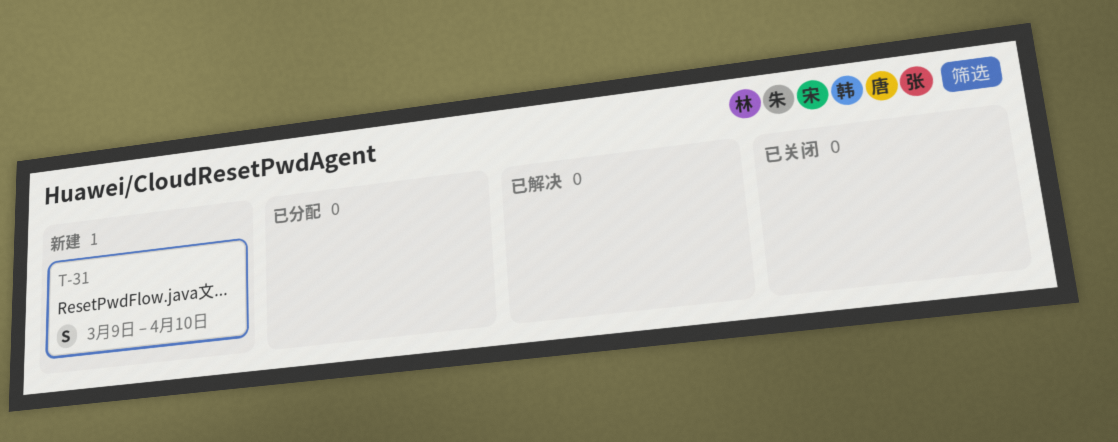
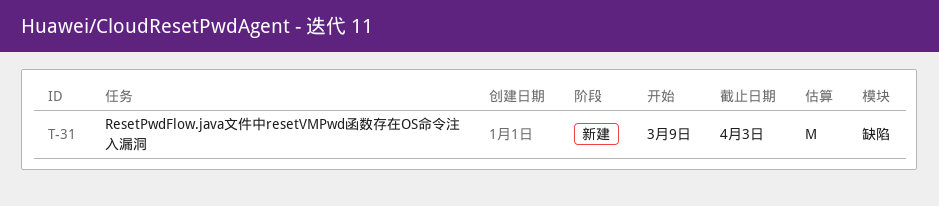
T-31, estimate: S -> M
T-31, due: Apr 10 -> Apr 3

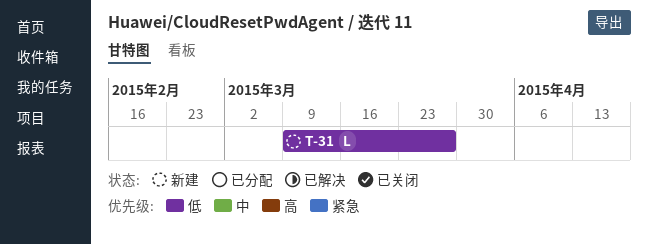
T-31, estimate: M -> L
T-31, due: Apr 3 -> Mar 27

